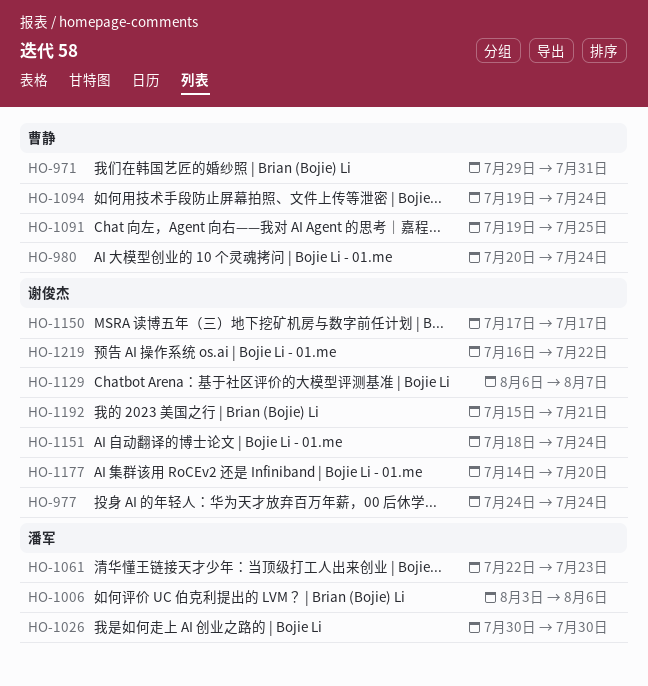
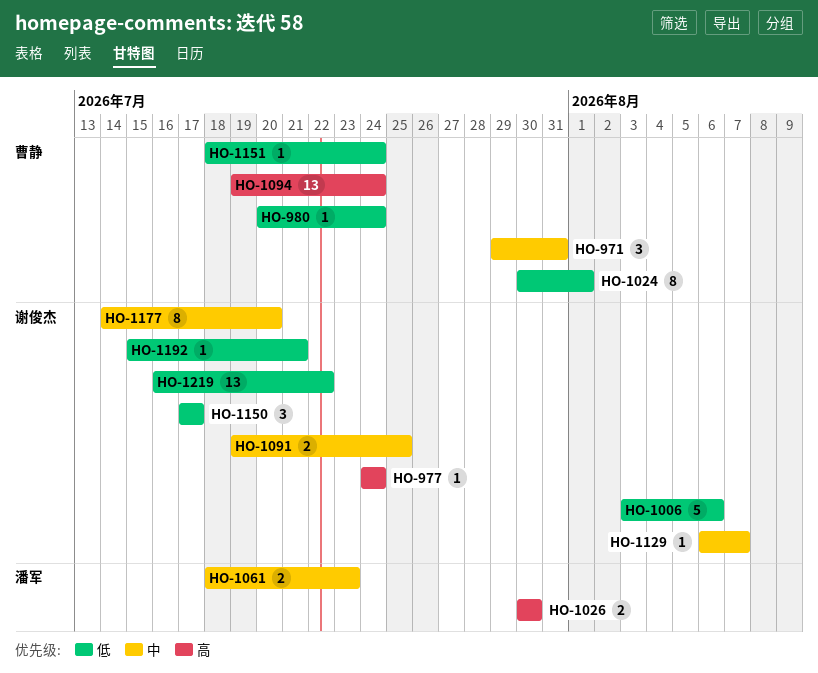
HO-1006, owner: 潘军 -> 谢俊杰
HO-1024: none -> present
HO-1061, start: Jul 22 -> Jul 18
HO-1091, owner: 曹静 -> 谢俊杰
HO-1151, owner: 谢俊杰 -> 曹静

